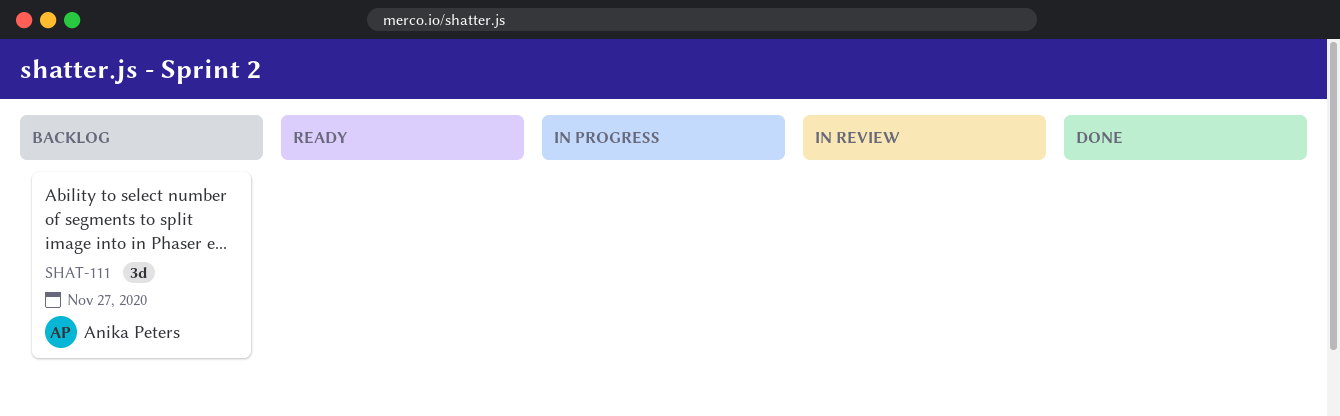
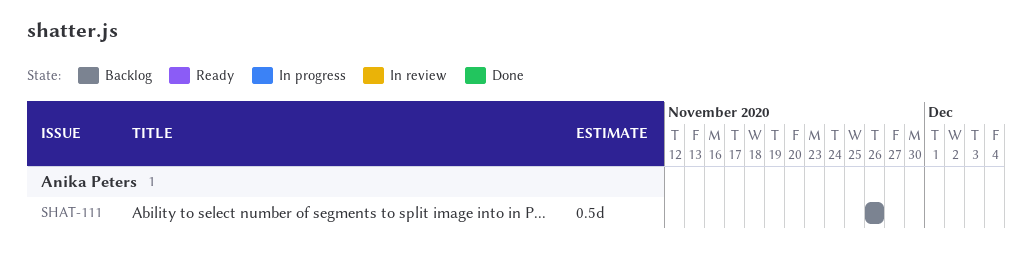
SHAT-111, estimate: 3d -> 0.5d
SHAT-111, due: Nov 27 -> Nov 26

